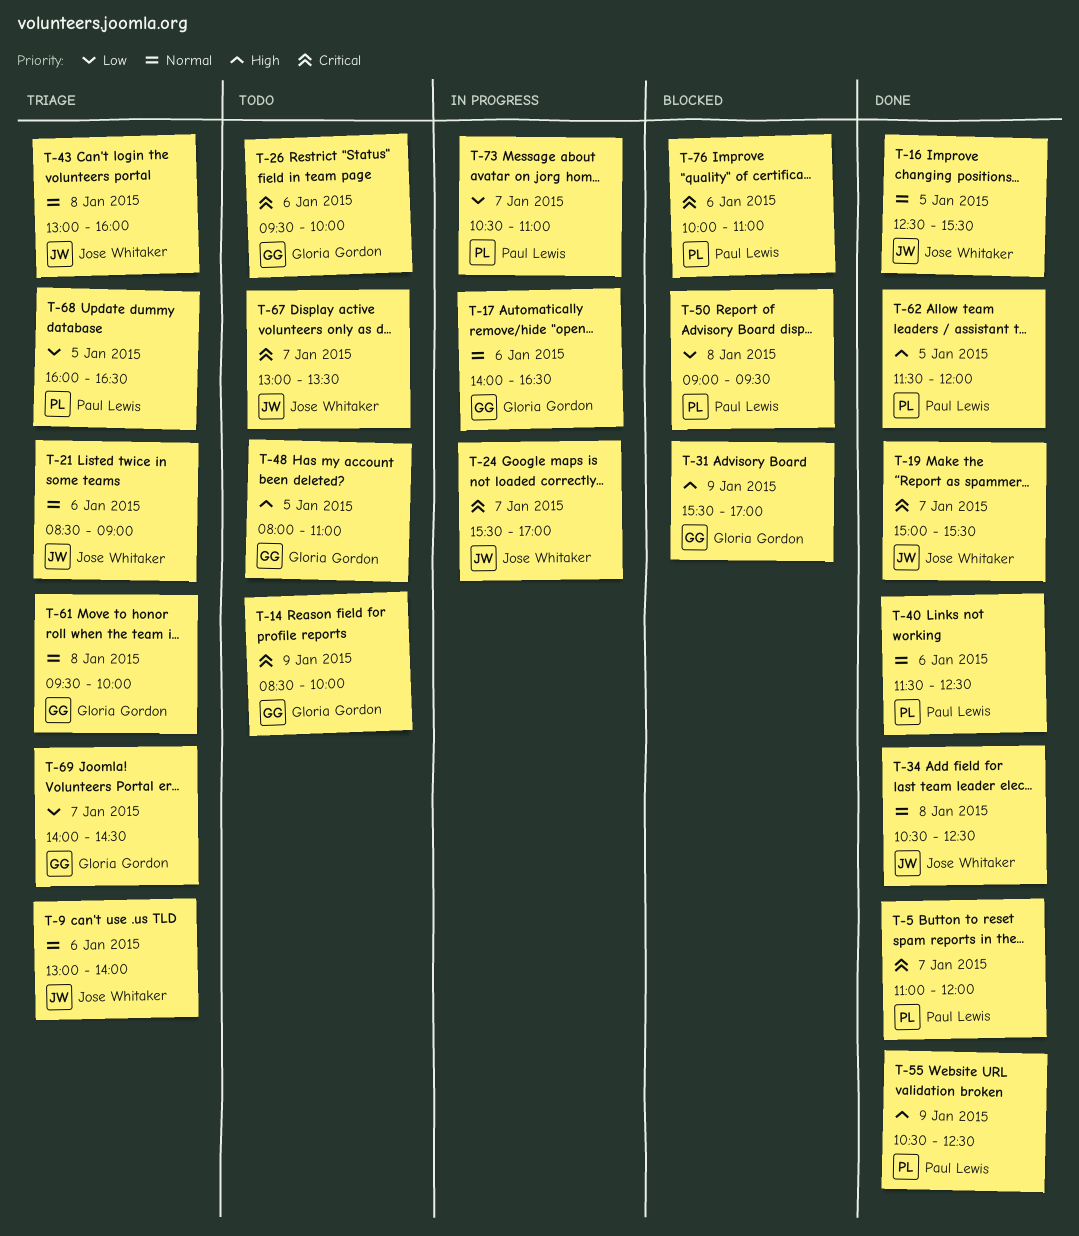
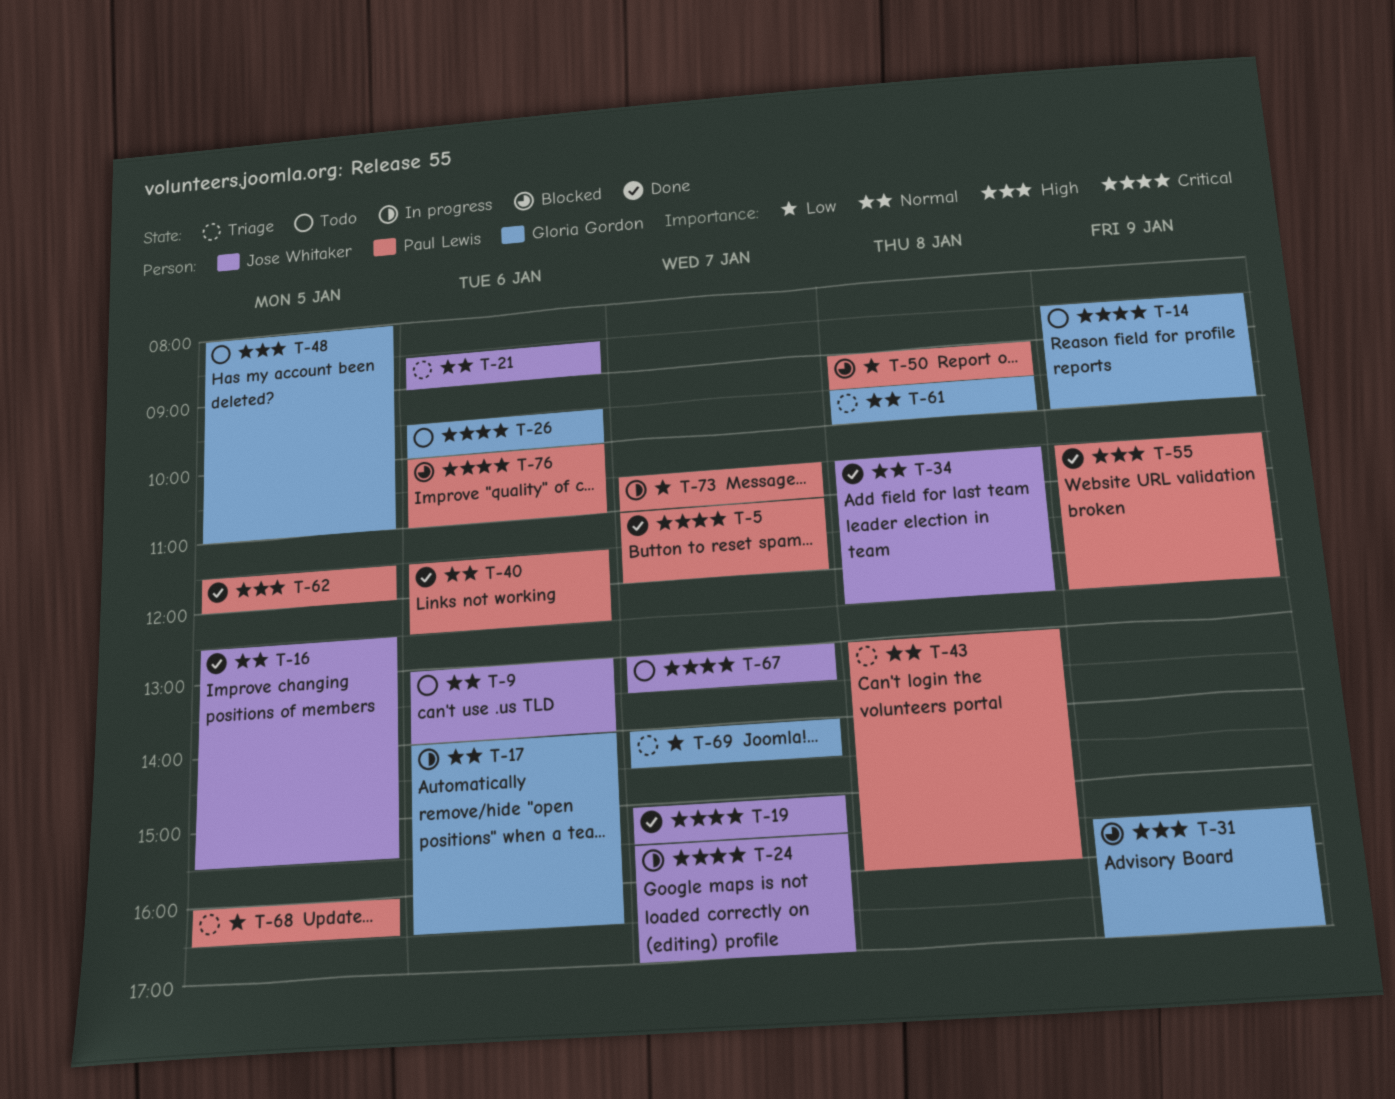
T-9, status: Triage -> Todo
T-43, owner: Jose Whitaker -> Paul Lewis

